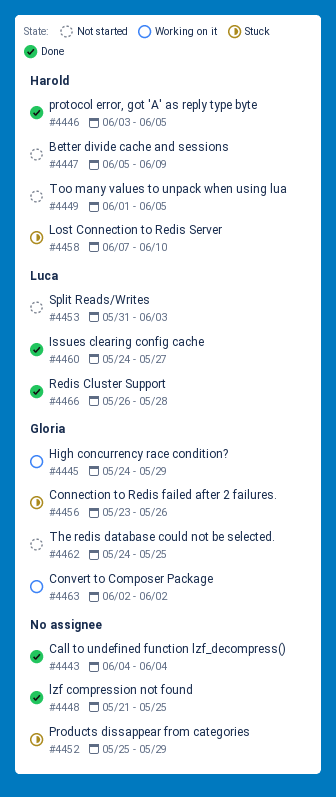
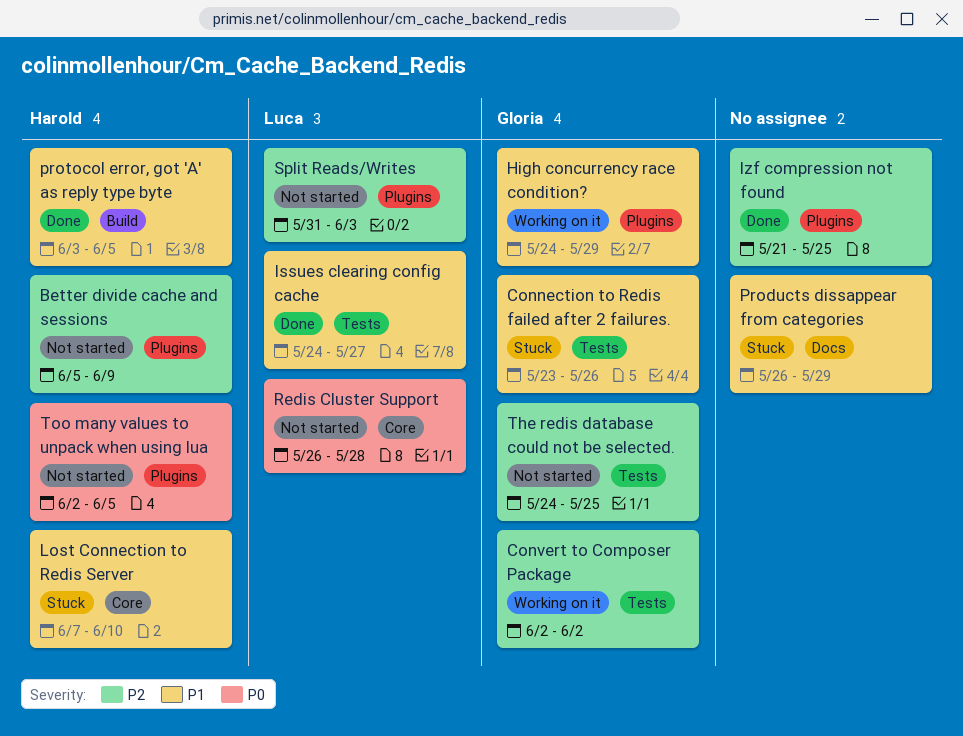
Call to undefined function lzf_decompress(): present -> none
Products dissappear from categories, start: May 25 -> May 26
Redis Cluster Support, status: Done -> Not started
Too many values to unpack when using lua, start: Jun 1 -> Jun 2

